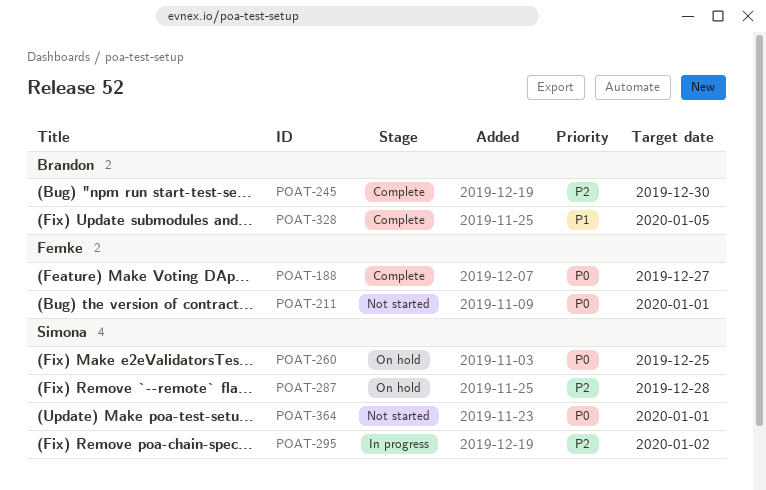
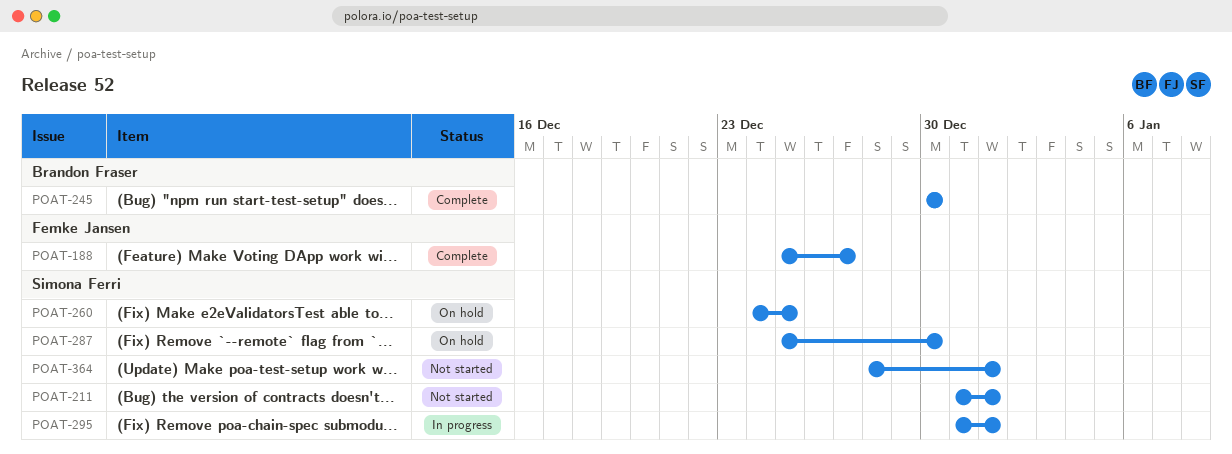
POAT-211, owner: Femke Jansen -> Simona Ferri
POAT-287, due: Dec 28 -> Dec 30
POAT-295, due: Jan 2 -> Jan 1
POAT-328: present -> none

